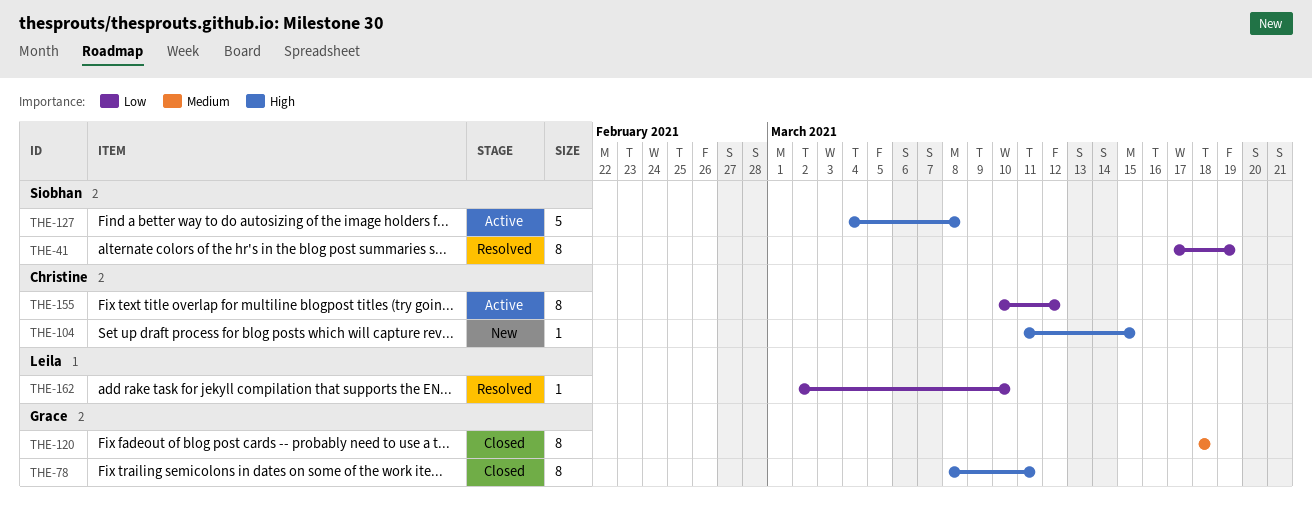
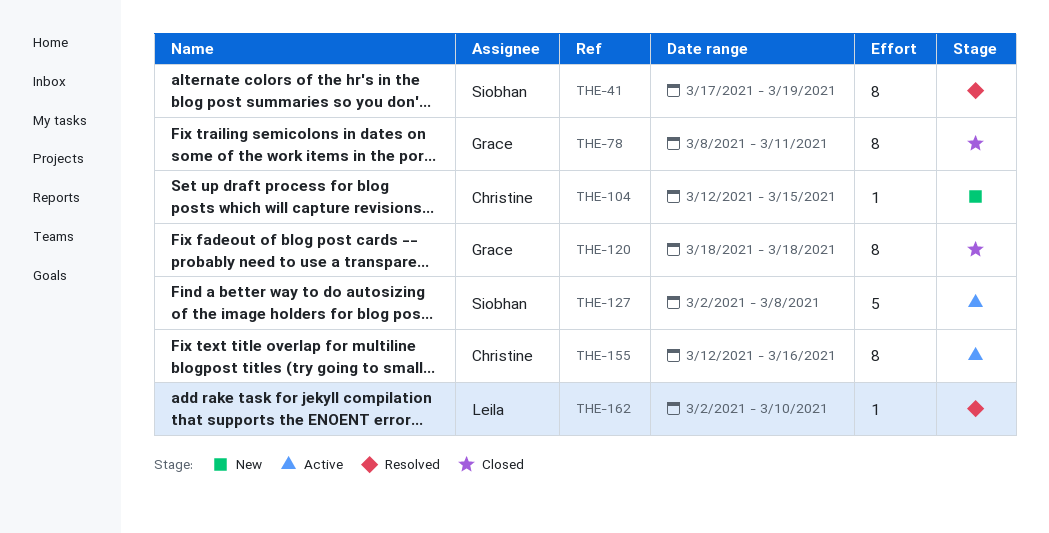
THE-104, start: Mar 11 -> Mar 12
THE-127, start: Mar 4 -> Mar 2
THE-155, start: Mar 10 -> Mar 12
THE-155, due: Mar 12 -> Mar 16

